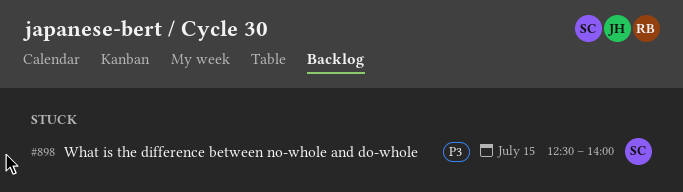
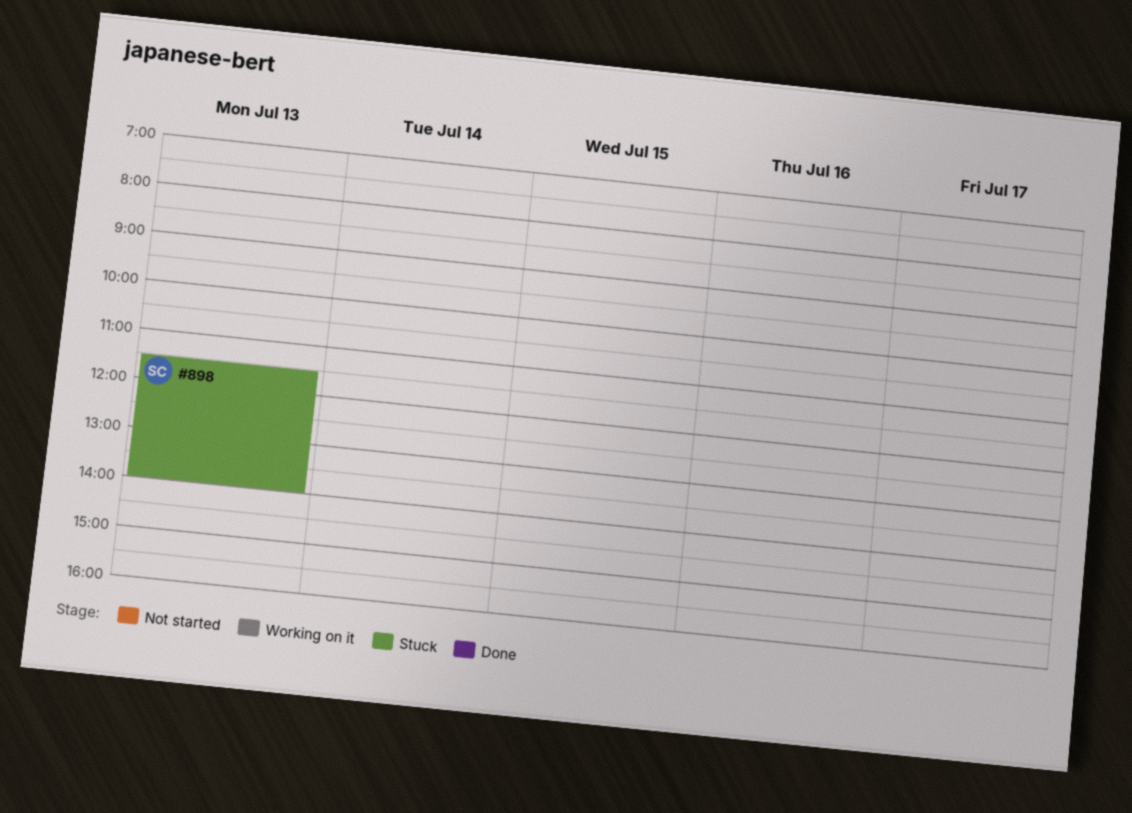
#898, day: Jul 15 -> Jul 13
#898, begins: 12:30 -> 11:30

